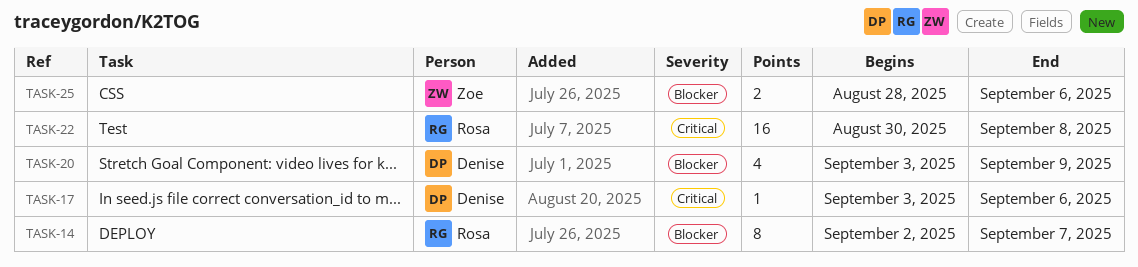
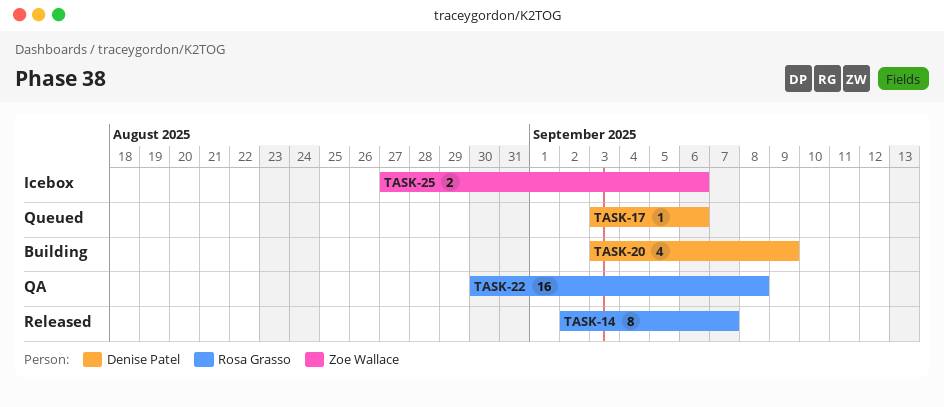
TASK-25, start: Aug 28 -> Aug 27

